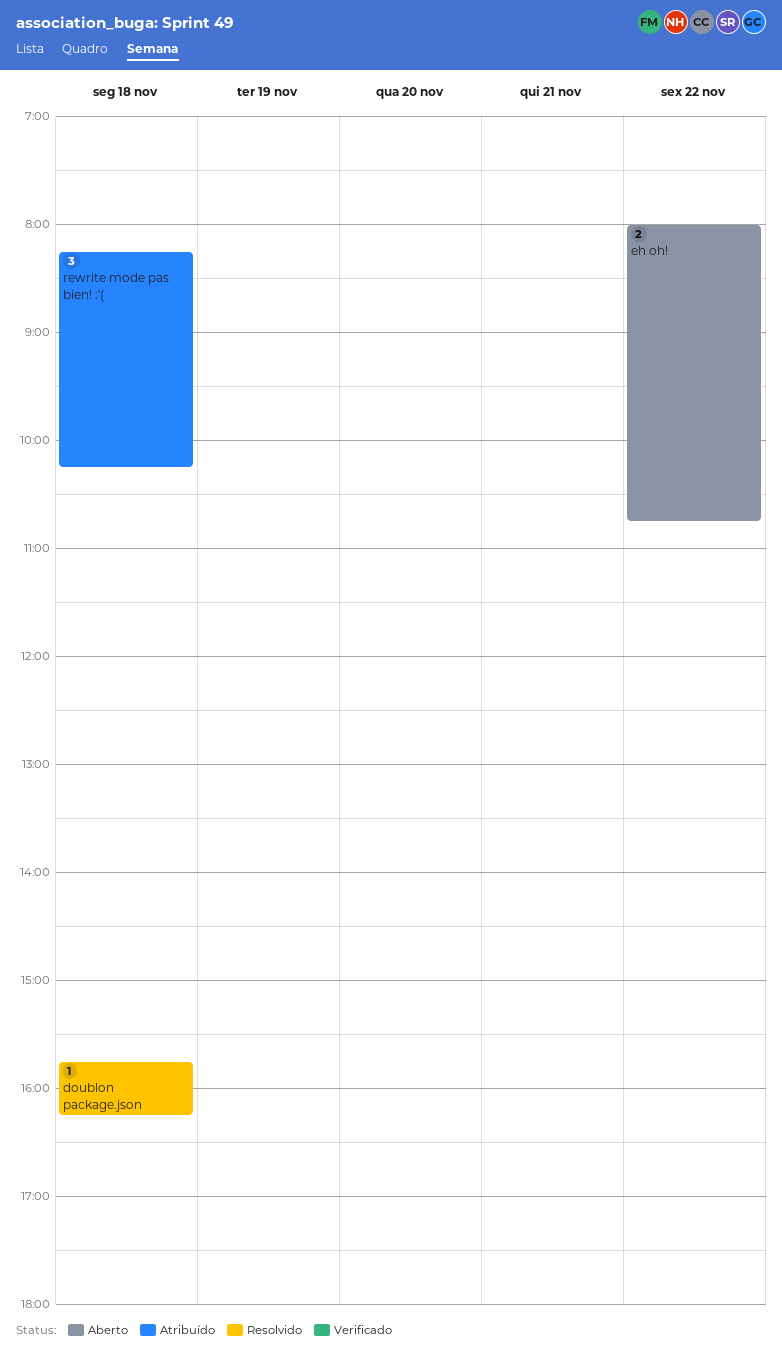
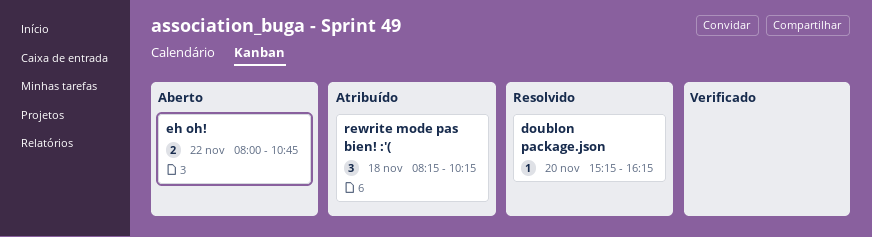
doublon package.json, day: Nov 18 -> Nov 20
doublon package.json, begins: 15:45 -> 15:15

